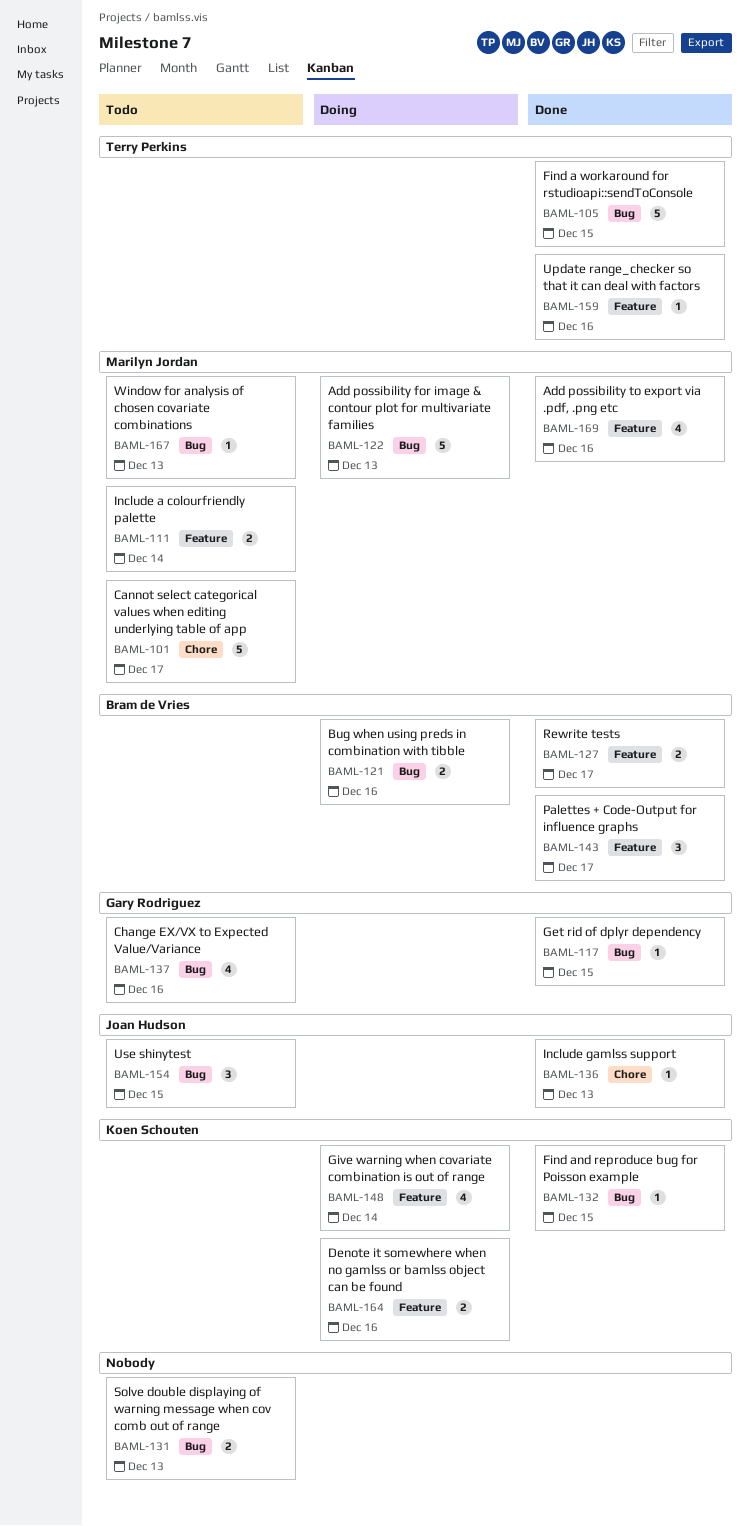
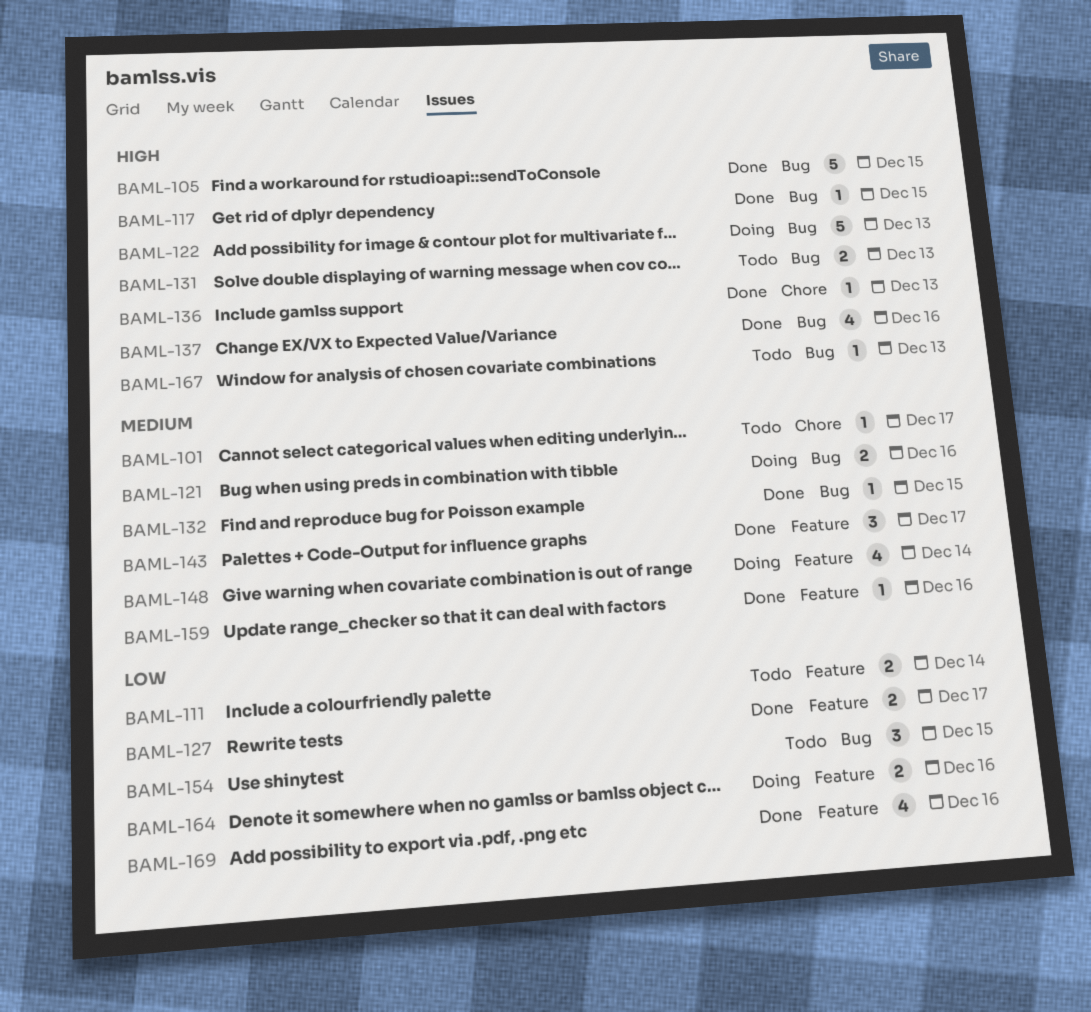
BAML-101, estimate: 5 -> 1
BAML-137, status: Todo -> Done

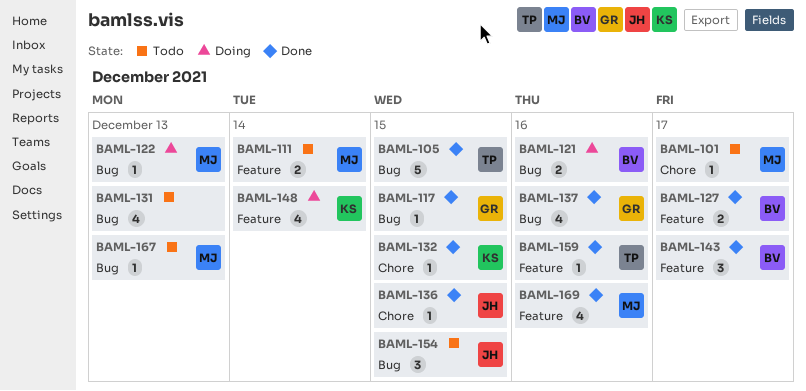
BAML-122, estimate: 5 -> 1
BAML-131, estimate: 2 -> 4
BAML-132, label: Bug -> Chore
BAML-136, day: Dec 13 -> Dec 15
BAML-164: present -> none

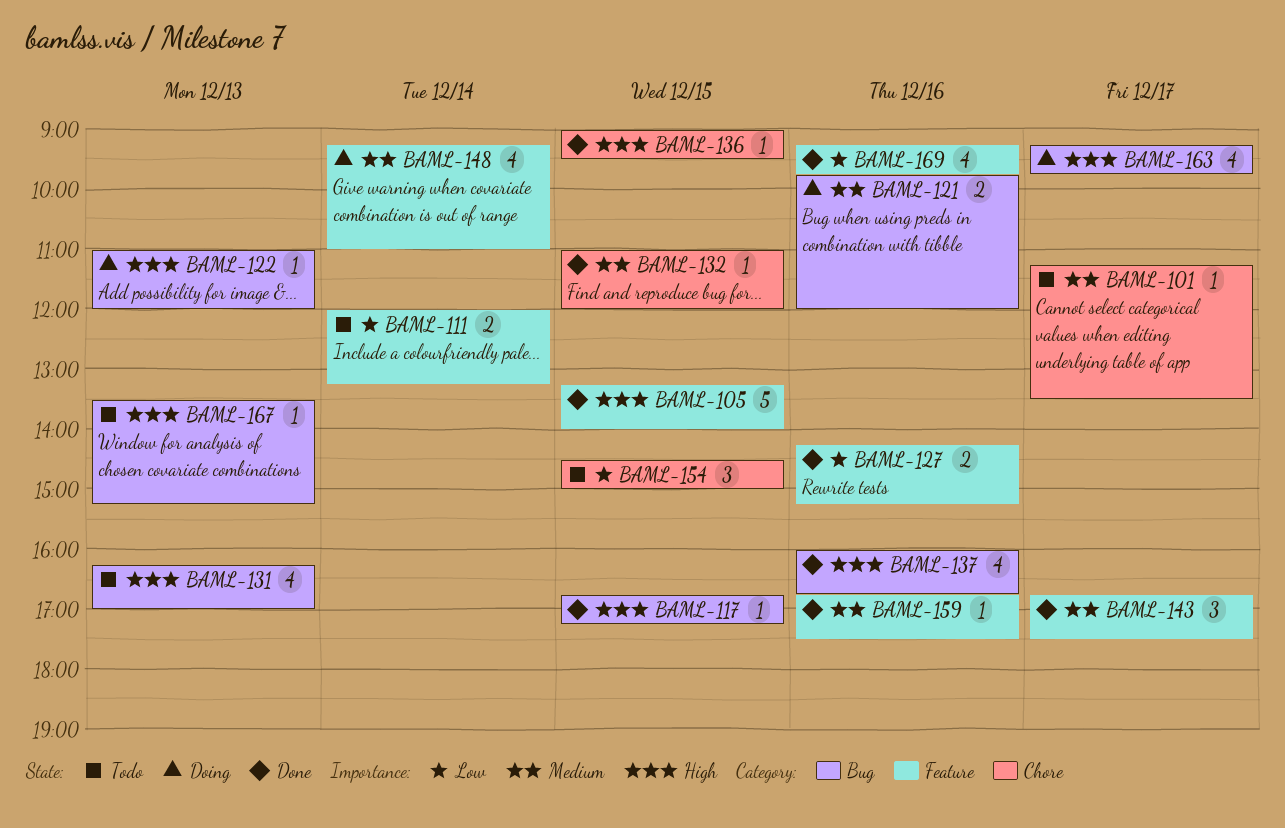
BAML-105, label: Bug -> Feature
BAML-127, day: Dec 17 -> Dec 16
BAML-154, label: Bug -> Chore
BAML-163: none -> present

